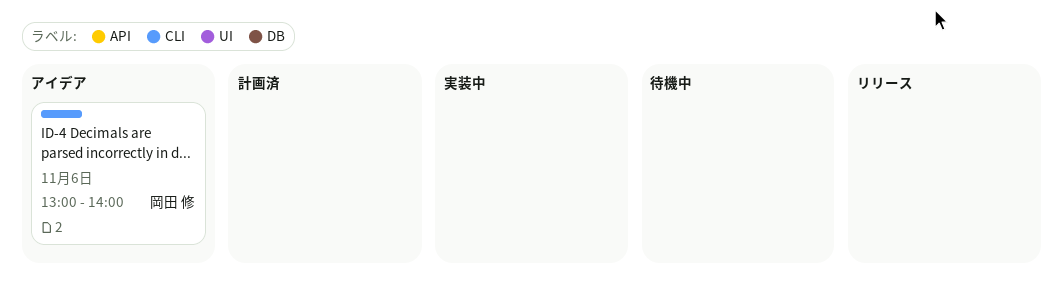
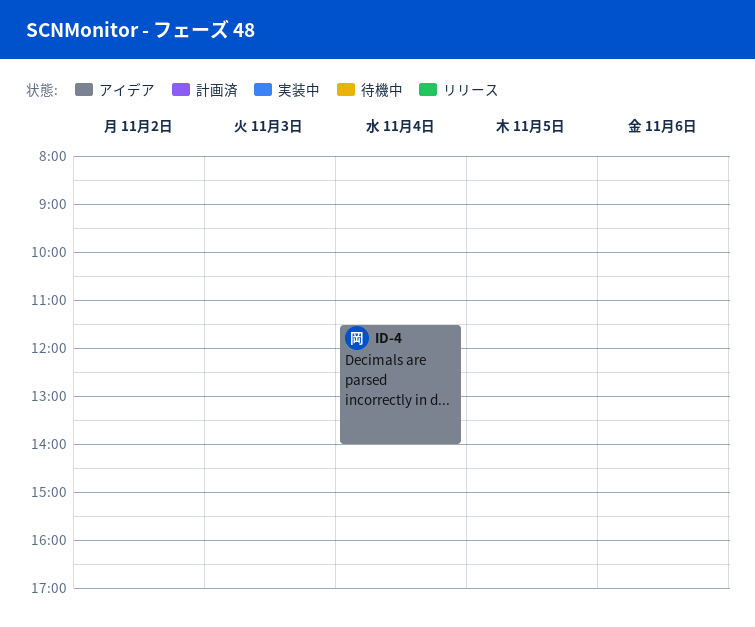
ID-4, day: Nov 6 -> Nov 4
ID-4, begins: 13:00 -> 11:30

